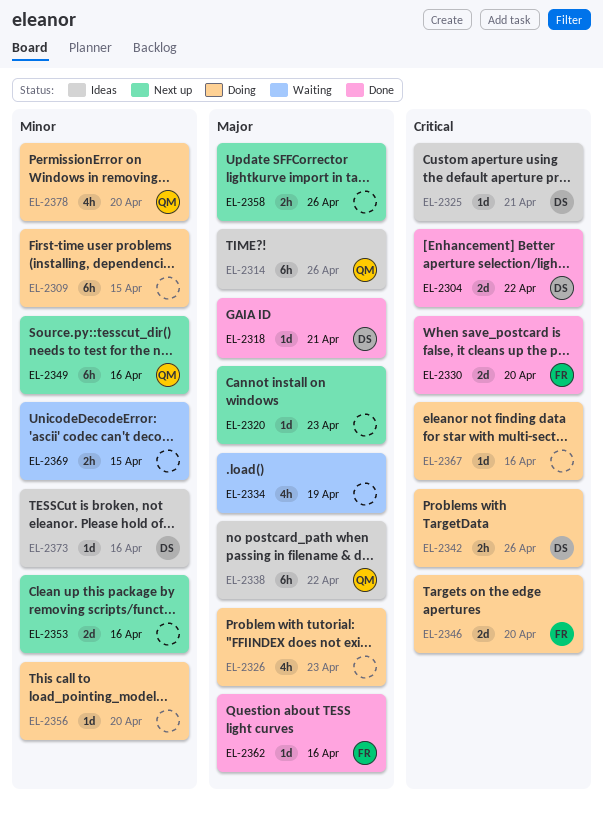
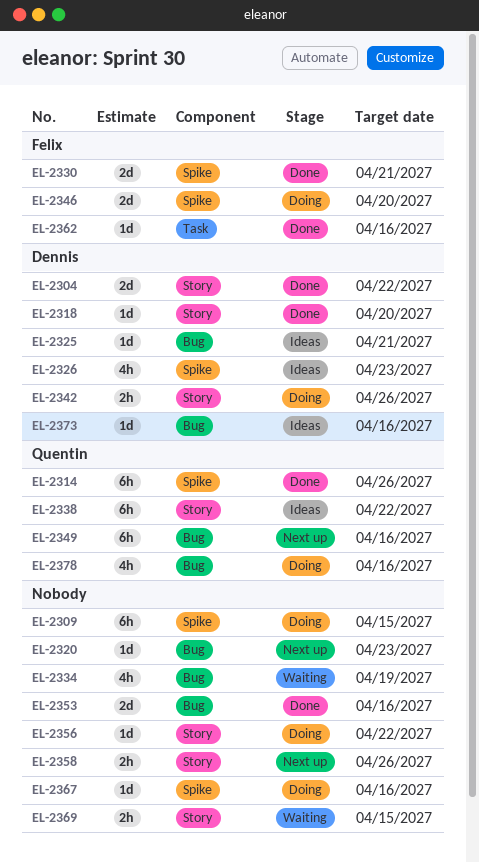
EL-2314, status: Ideas -> Done
EL-2318, due: Apr 21 -> Apr 20
EL-2326, status: Doing -> Ideas
EL-2326, owner: none -> Dennis
EL-2330, due: Apr 20 -> Apr 21
EL-2353, status: Next up -> Done
EL-2356, due: Apr 20 -> Apr 22
EL-2378, due: Apr 20 -> Apr 16

